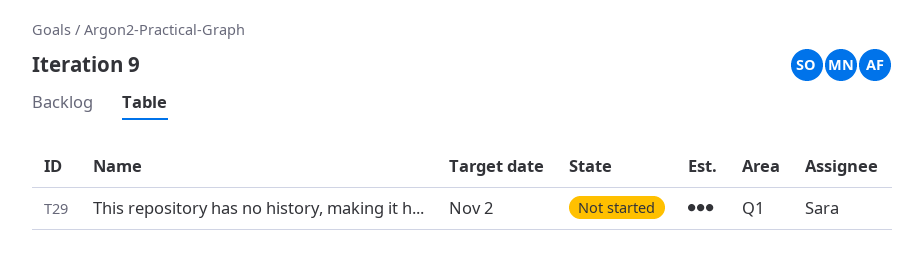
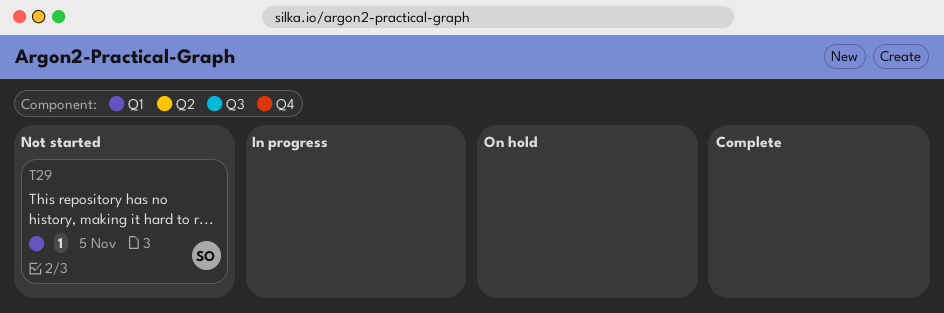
T29, estimate: 3 -> 1
T29, due: Nov 2 -> Nov 5

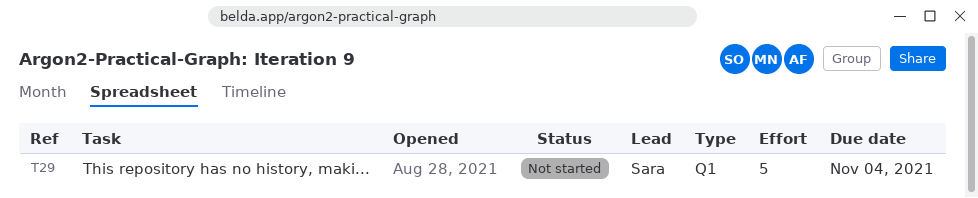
T29, estimate: 1 -> 5
T29, due: Nov 5 -> Nov 4

